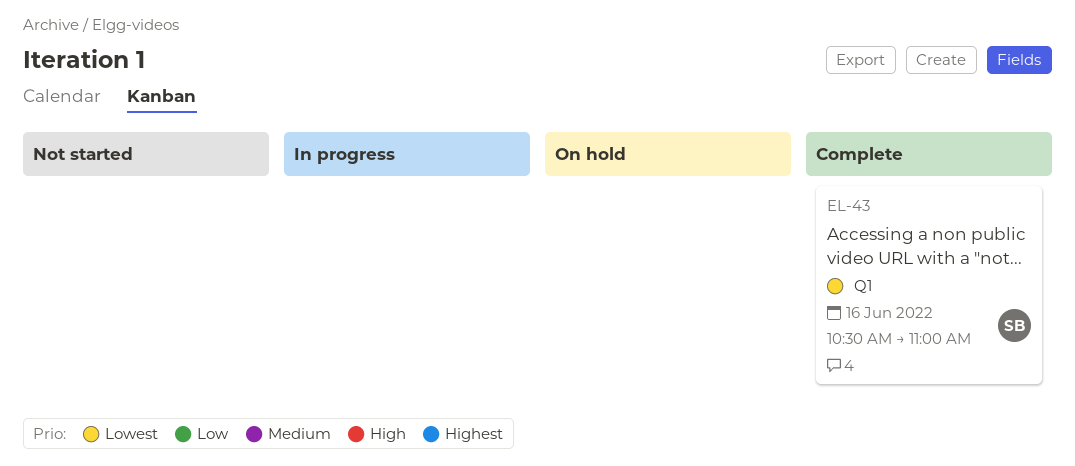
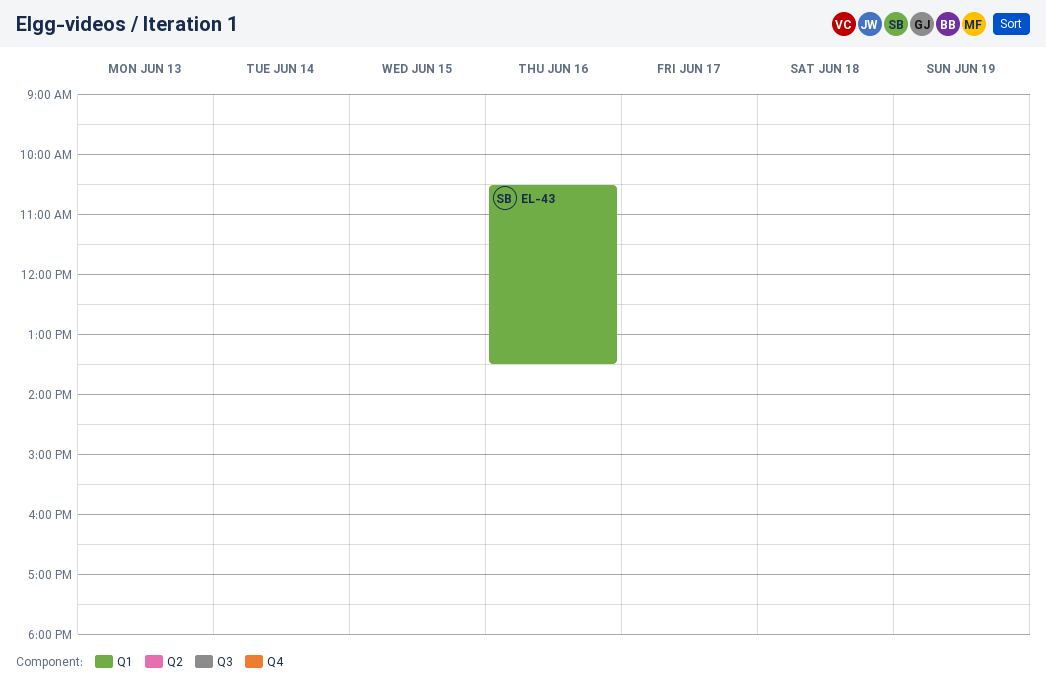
EL-43, ends: 11:00 -> 13:30

